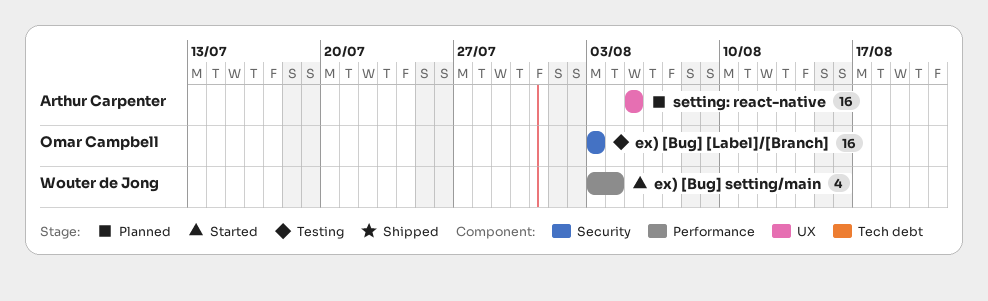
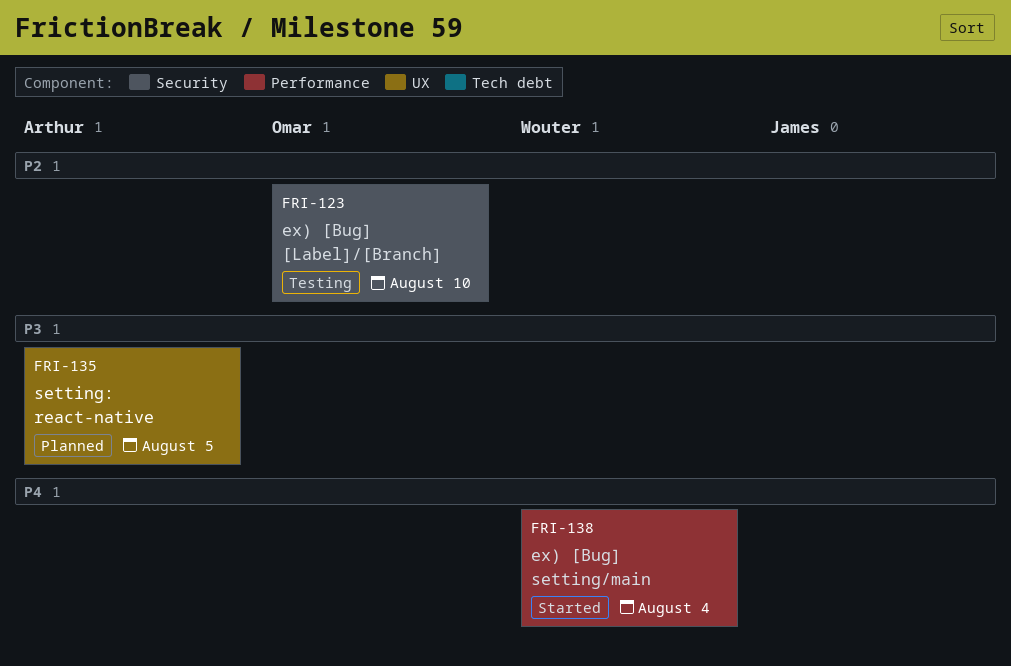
ex) [Bug] [Label]/[Branch], due: Aug 3 -> Aug 10

